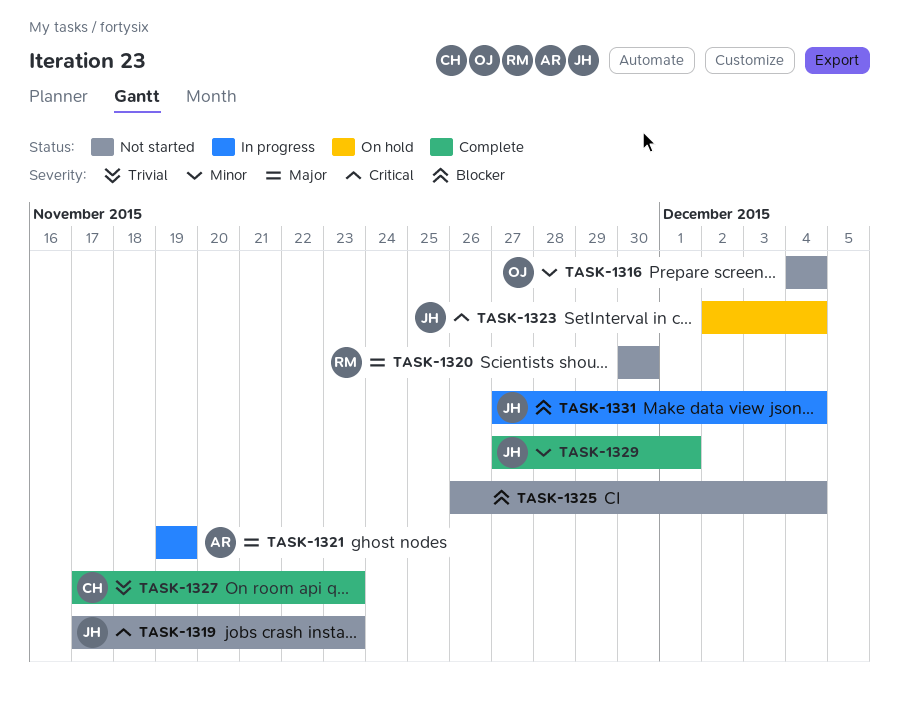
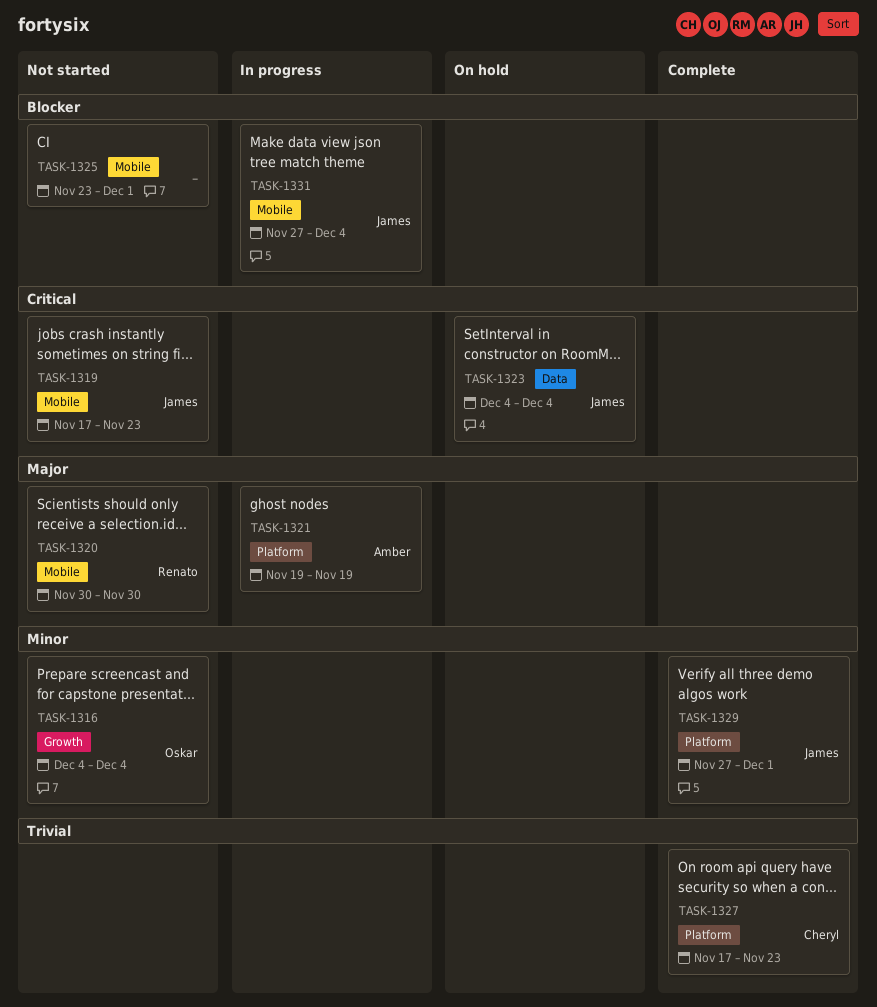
TASK-1323, start: Dec 2 -> Dec 4
TASK-1325, start: Nov 26 -> Nov 23
TASK-1325, due: Dec 4 -> Dec 1

